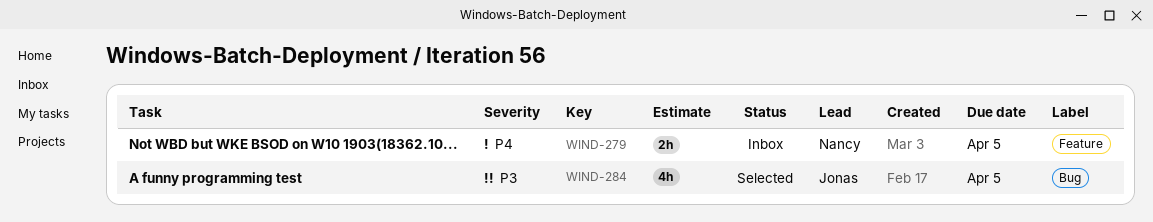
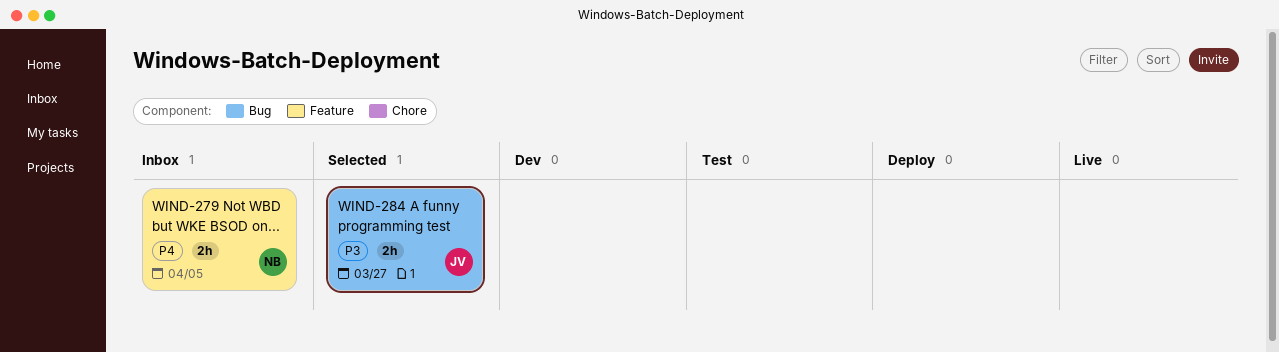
WIND-284, estimate: 4h -> 2h
WIND-284, due: Apr 5 -> Mar 27

